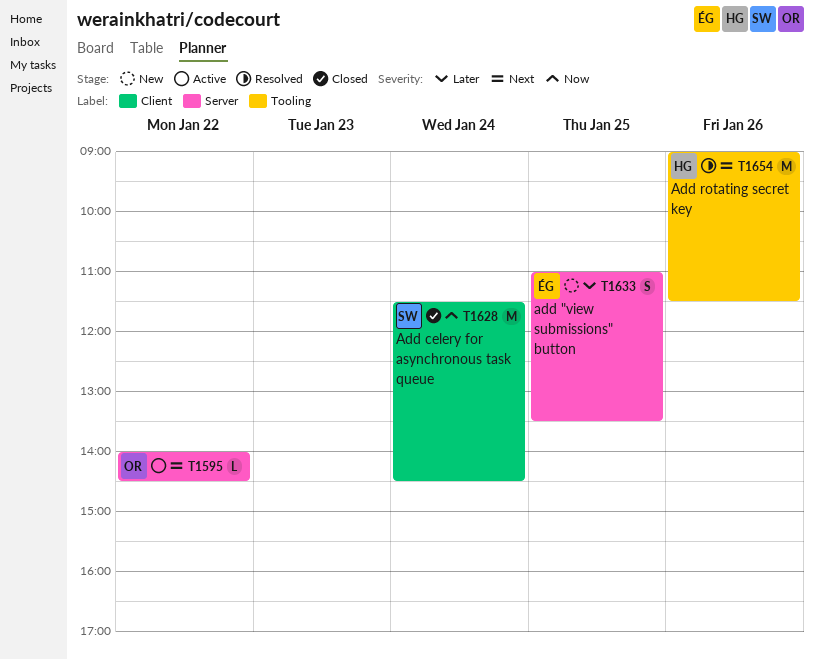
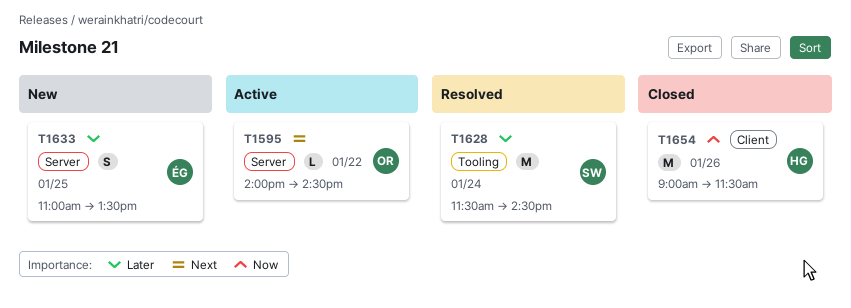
T1628, status: Closed -> Resolved
T1628, priority: Now -> Later
T1628, label: Client -> Tooling
T1654, status: Resolved -> Closed
T1654, priority: Next -> Now
T1654, label: Tooling -> Client

